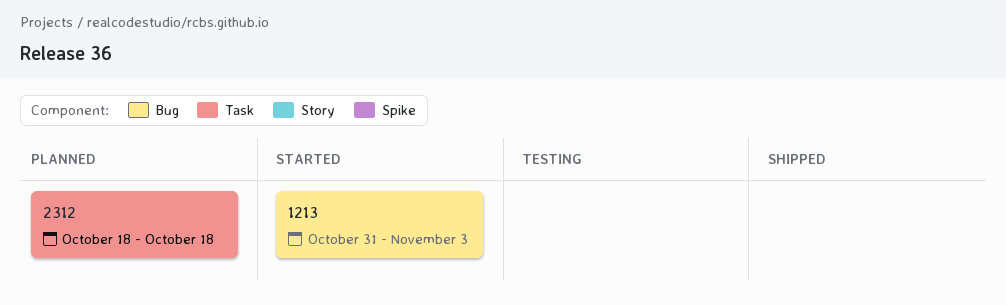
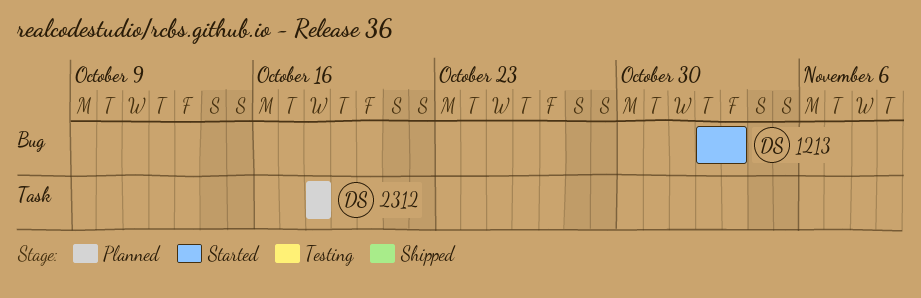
1213, start: Oct 31 -> Nov 2

